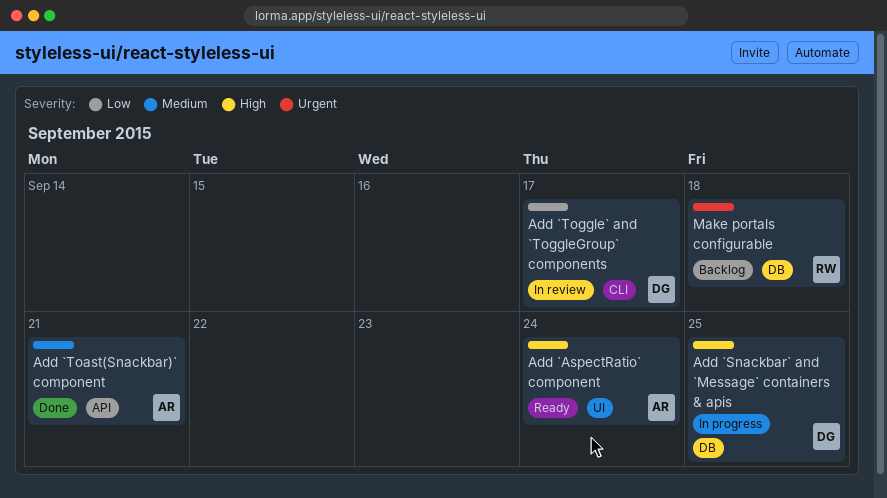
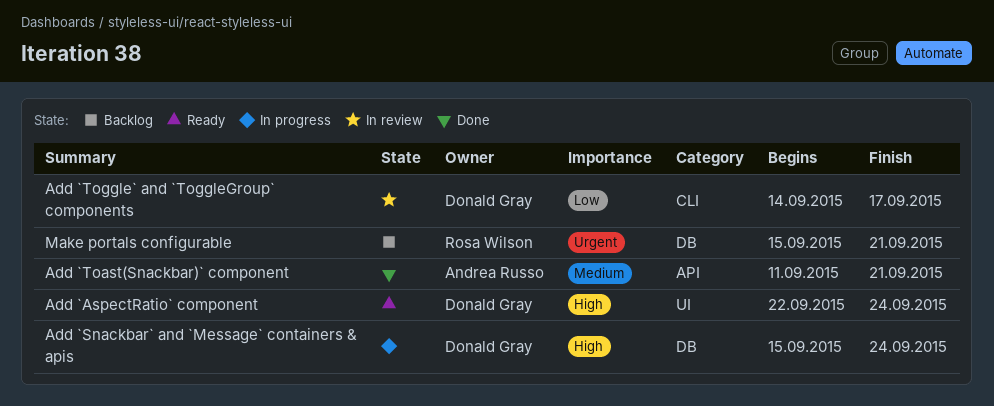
Add `AspectRatio` component, owner: Andrea Russo -> Donald Gray
Add `Snackbar` and `Message` containers & apis, due: Sep 25 -> Sep 24
Make portals configurable, due: Sep 18 -> Sep 21

